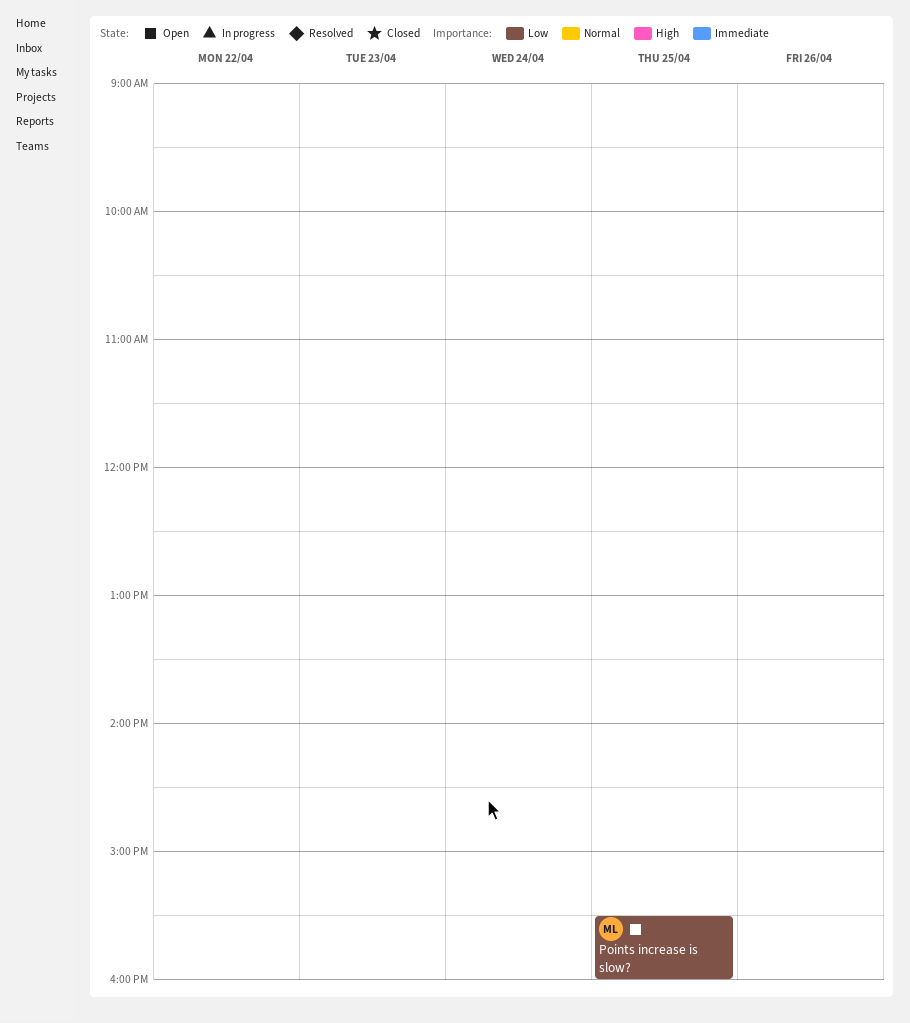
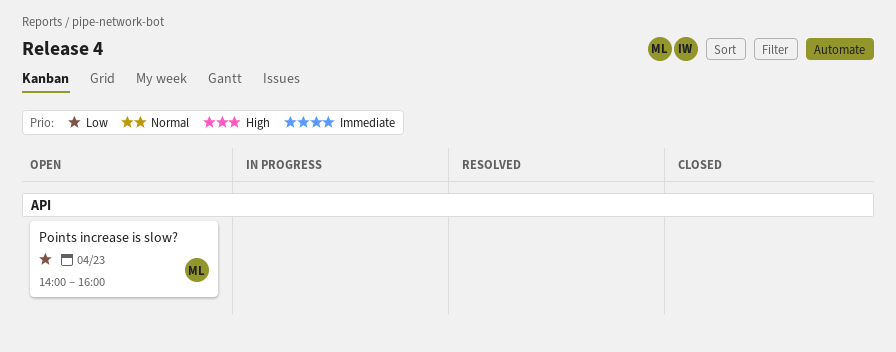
Points increase is slow?, day: Apr 25 -> Apr 23
Points increase is slow?, begins: 15:30 -> 14:00

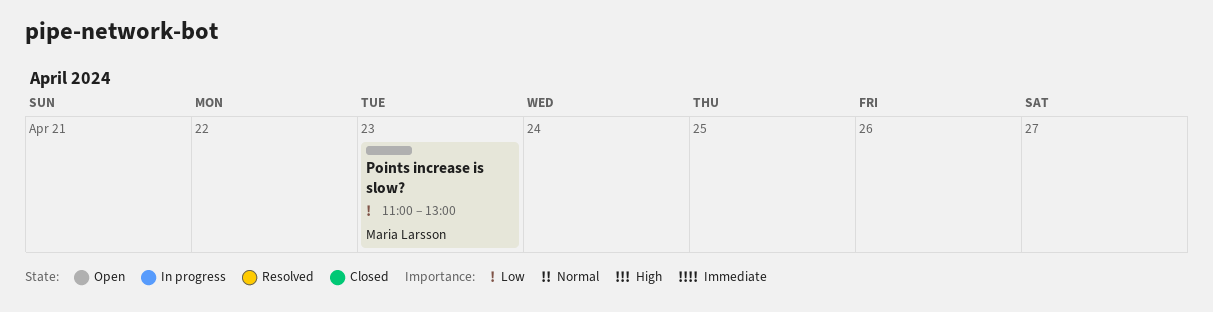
Points increase is slow?, begins: 14:00 -> 11:00
Points increase is slow?, ends: 16:00 -> 13:00

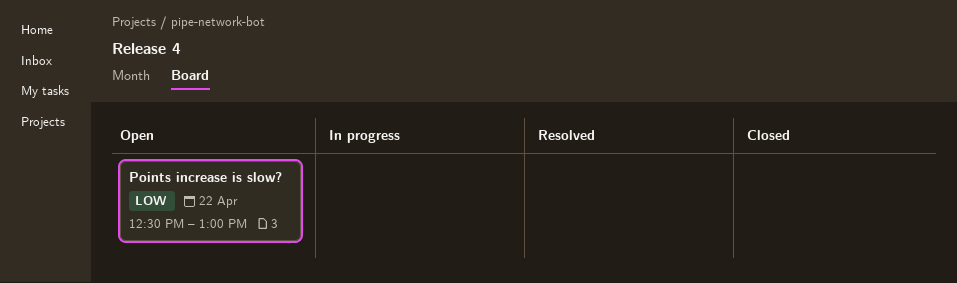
Points increase is slow?, day: Apr 23 -> Apr 22
Points increase is slow?, begins: 11:00 -> 12:30

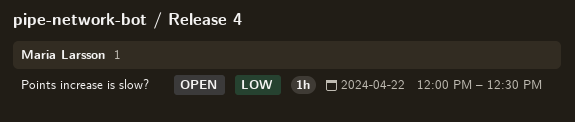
Points increase is slow?, begins: 12:30 -> 12:00
Points increase is slow?, ends: 13:00 -> 12:30

